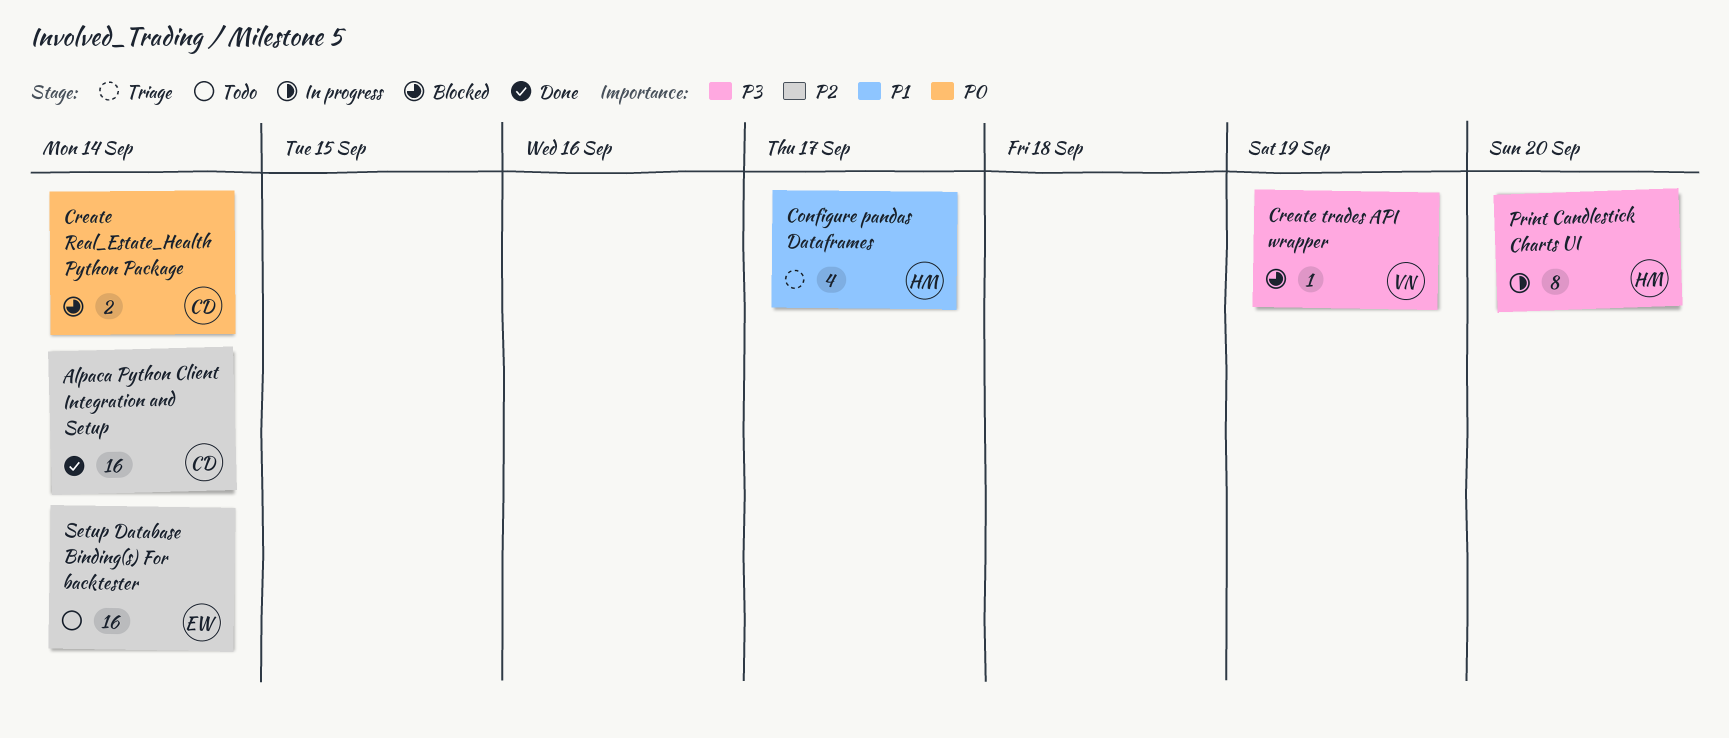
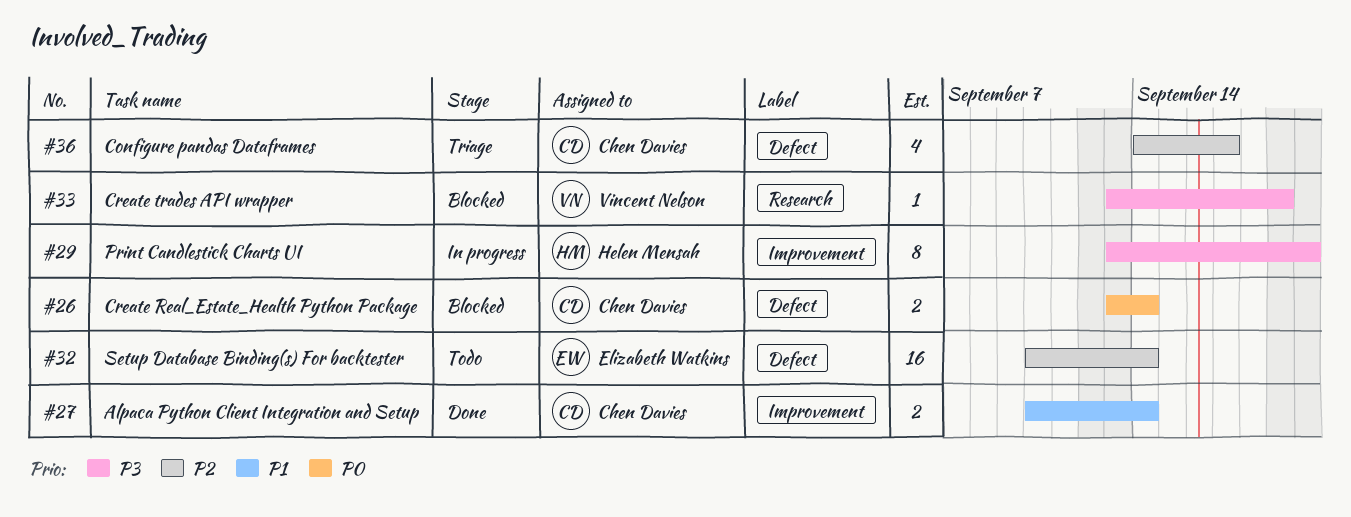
Alpaca Python Client Integration and Setup, priority: P2 -> P1
Alpaca Python Client Integration and Setup, estimate: 16 -> 2
Configure pandas Dataframes, owner: Helen Mensah -> Chen Davies
Configure pandas Dataframes, priority: P1 -> P2

